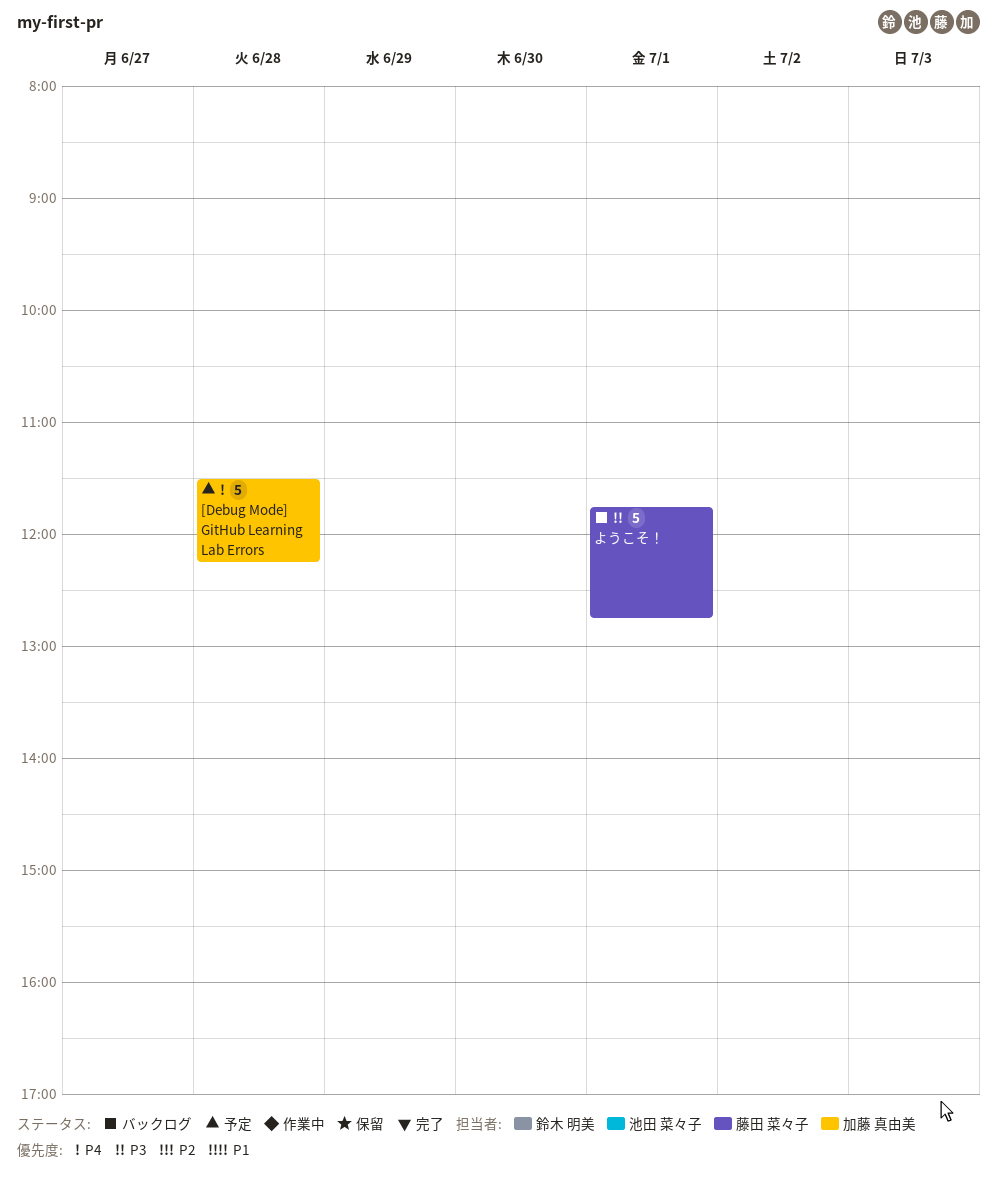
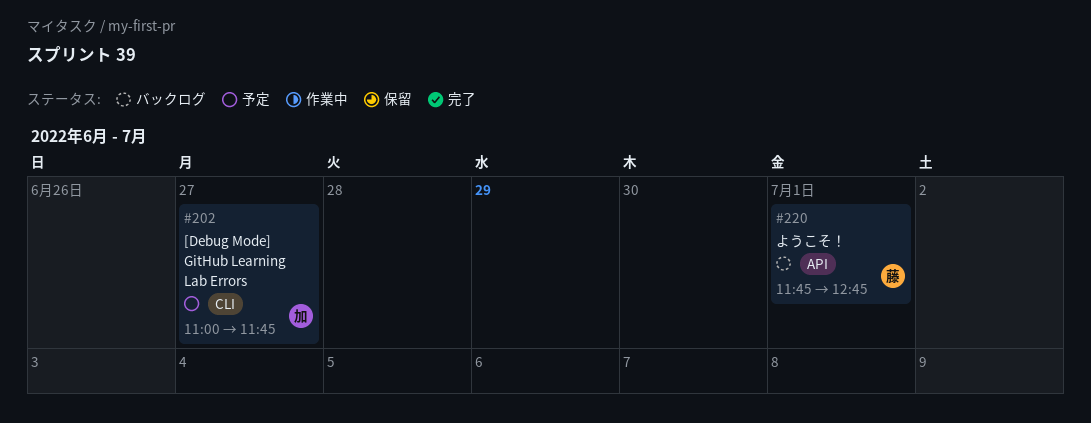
[Debug Mode] GitHub Learning Lab Errors, day: Jun 28 -> Jun 27
[Debug Mode] GitHub Learning Lab Errors, begins: 11:30 -> 11:00
[Debug Mode] GitHub Learning Lab Errors, ends: 12:15 -> 11:45

